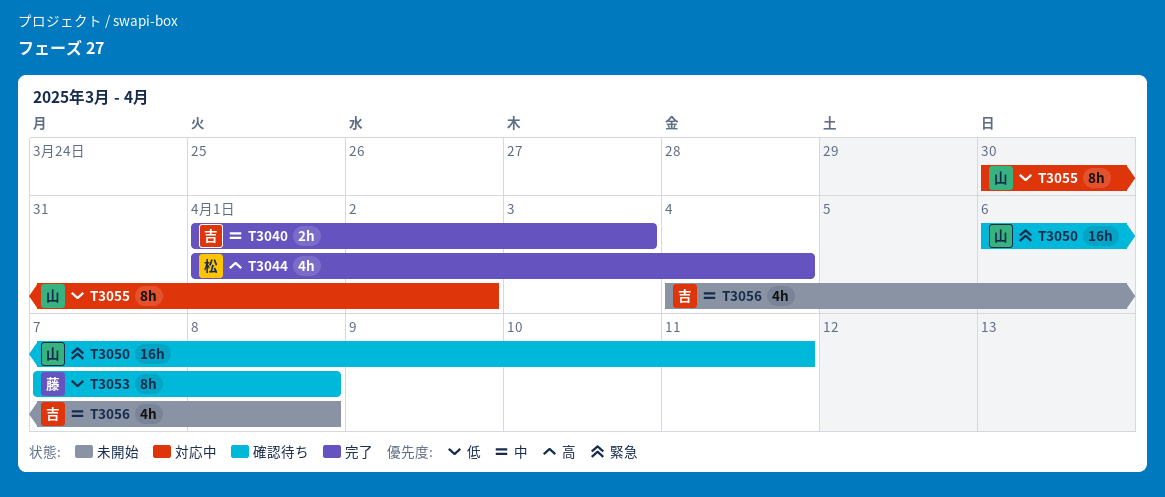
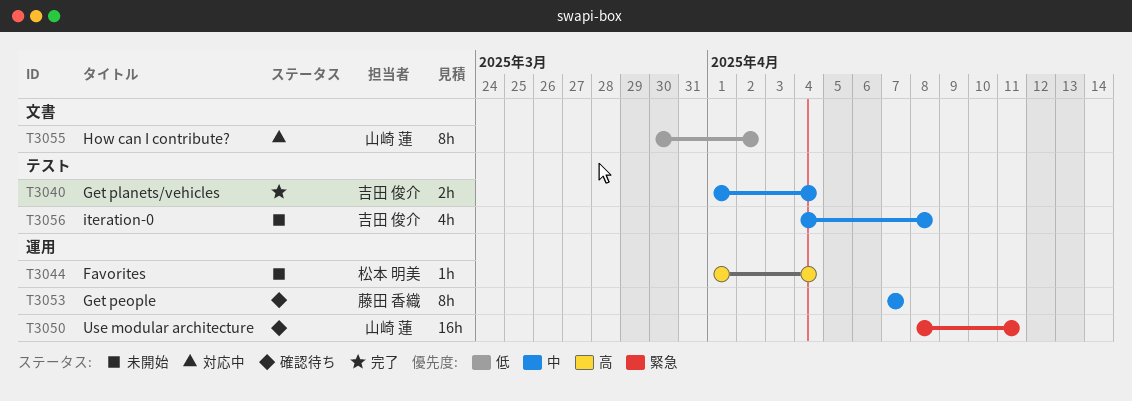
T3040, due: Apr 3 -> Apr 4
T3044, status: 完了 -> 未開始
T3044, estimate: 4h -> 1h
T3050, start: Apr 6 -> Apr 8
T3053, priority: 低 -> 中
T3053, due: Apr 8 -> Apr 7

